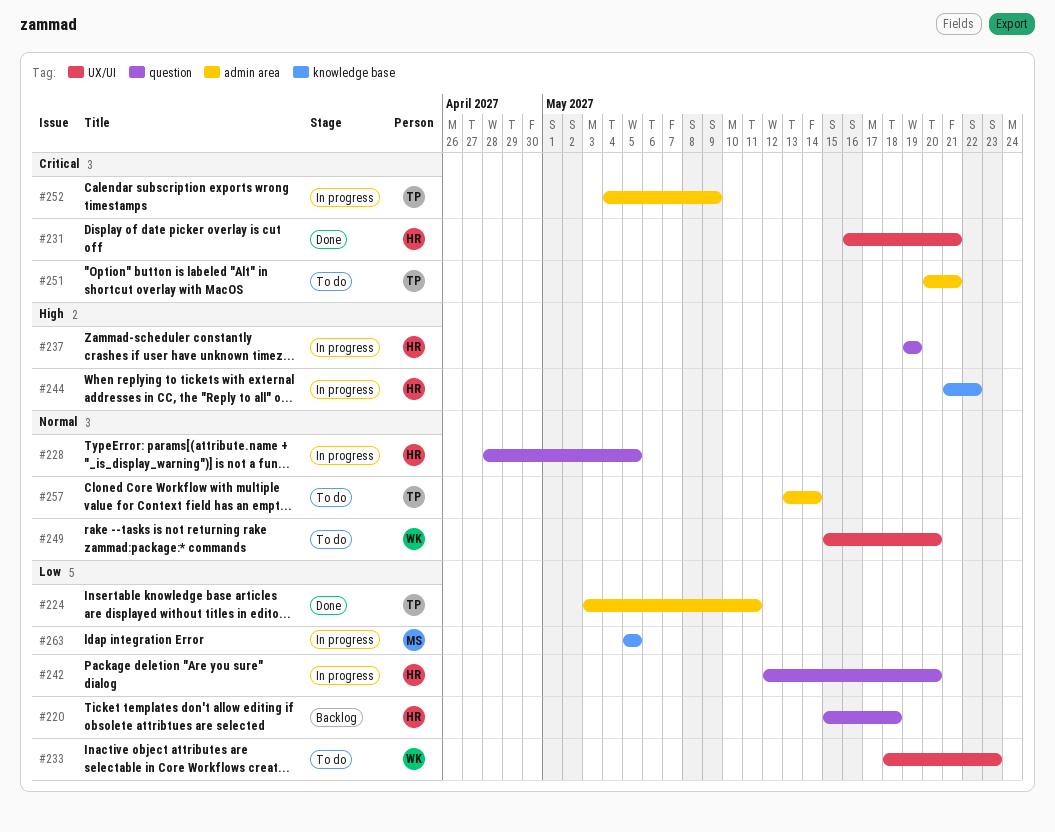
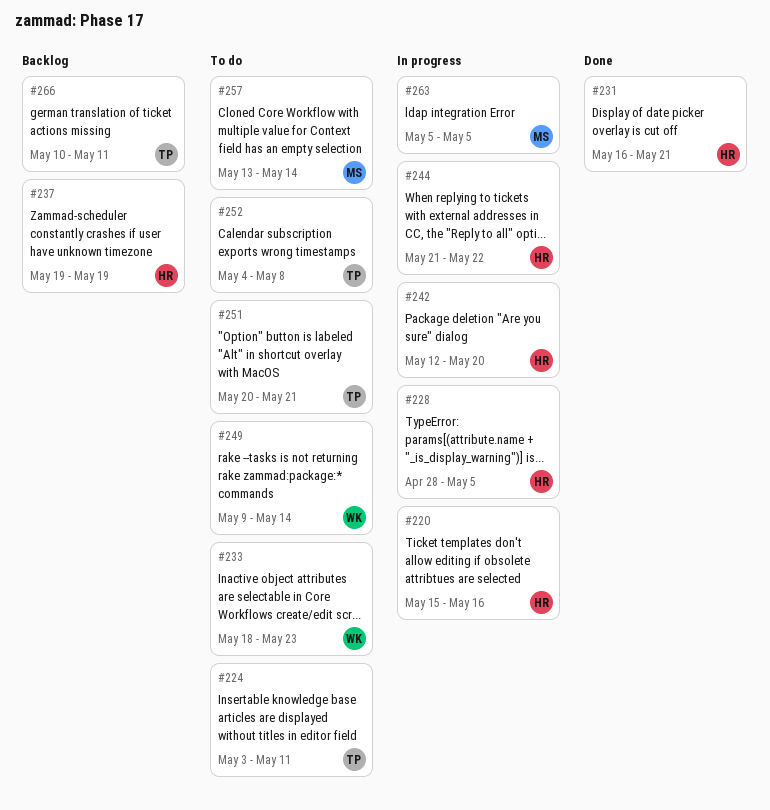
#220, status: Backlog -> In progress
#220, due: May 18 -> May 16
#224, status: Done -> To do
#237, status: In progress -> Backlog
#249, start: May 15 -> May 9
#249, due: May 20 -> May 14
#252, status: In progress -> To do
#252, due: May 9 -> May 8
#257, owner: TP -> MS
#266: none -> present

